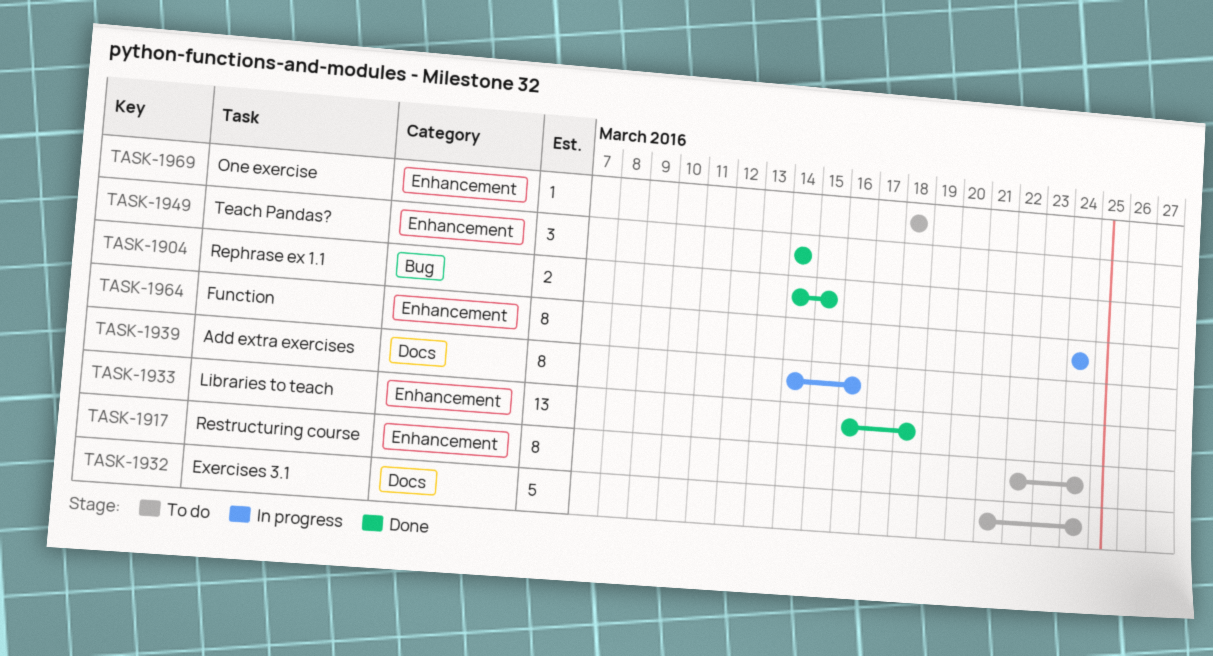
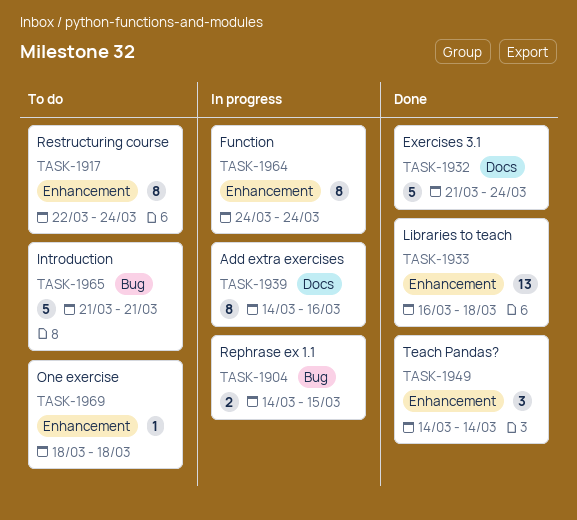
TASK-1904, status: Done -> In progress
TASK-1932, status: To do -> Done
TASK-1965: none -> present

